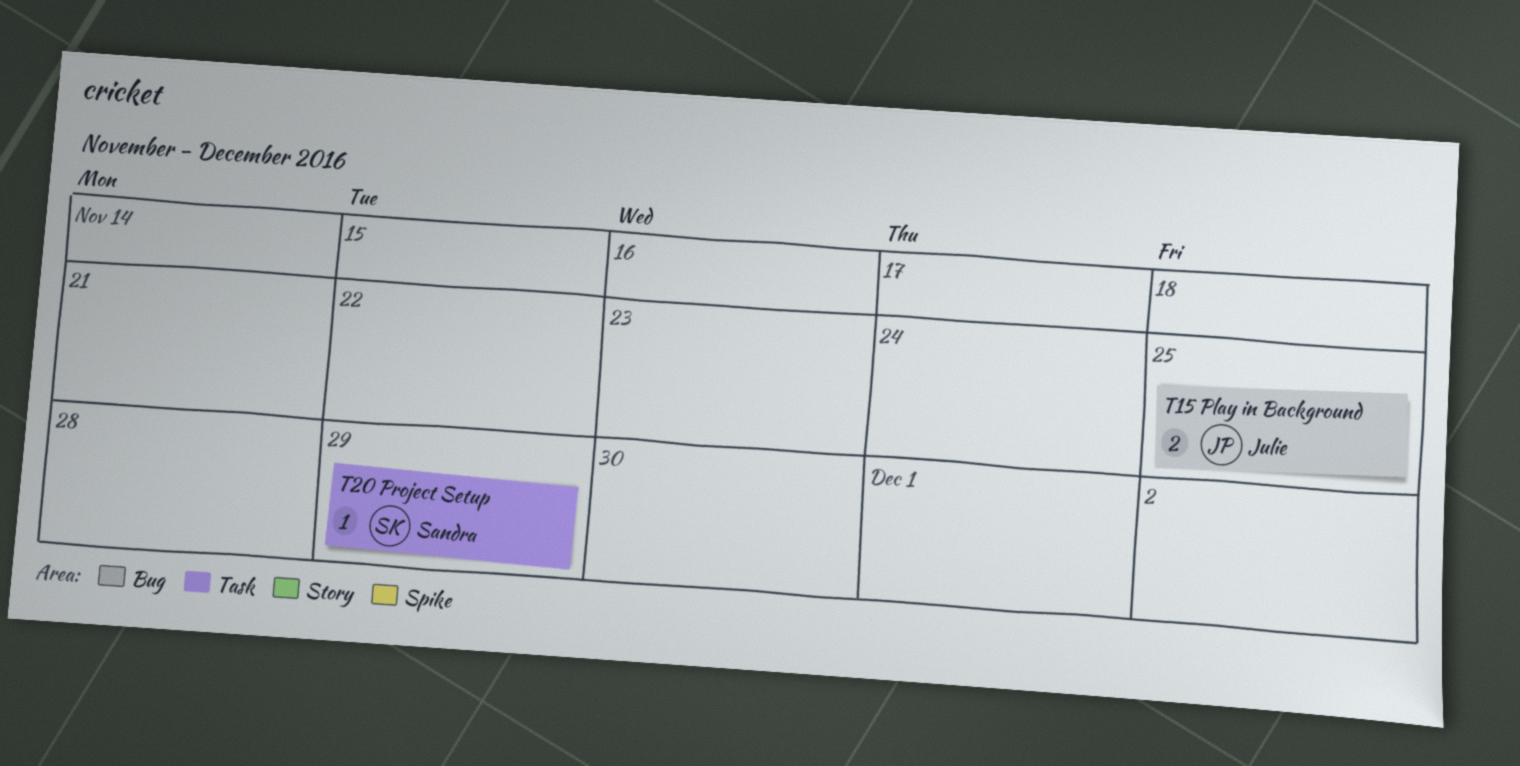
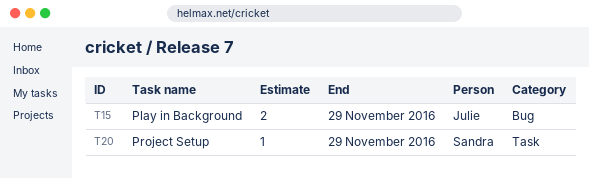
T15, due: Nov 25 -> Nov 29

